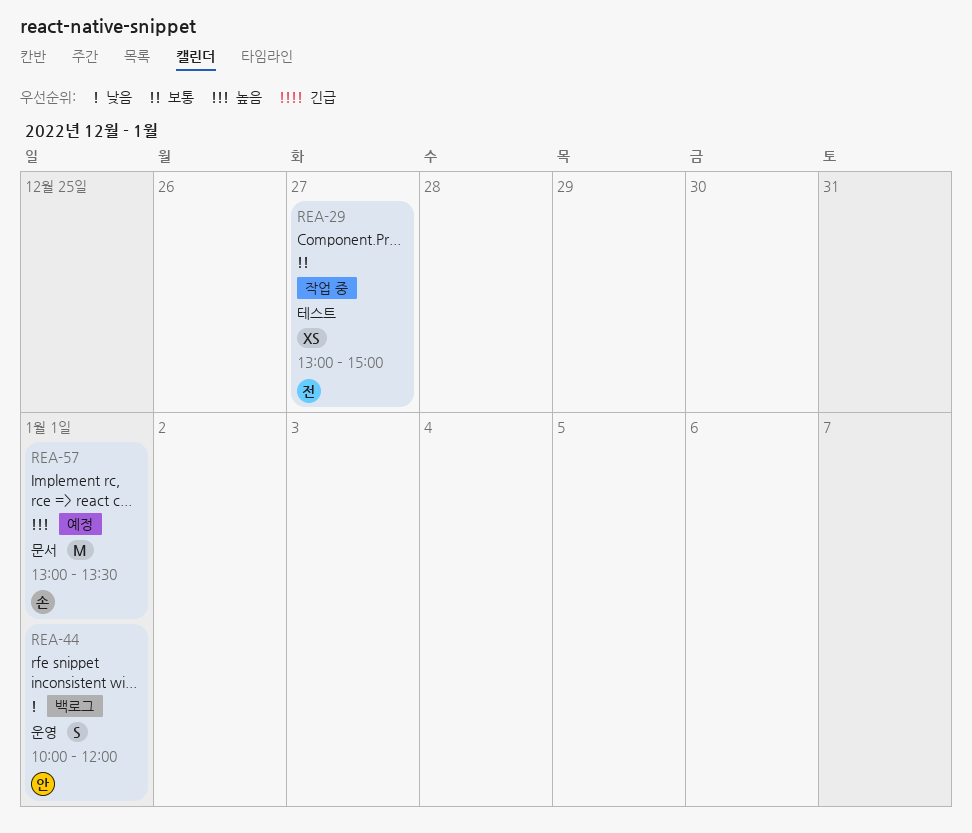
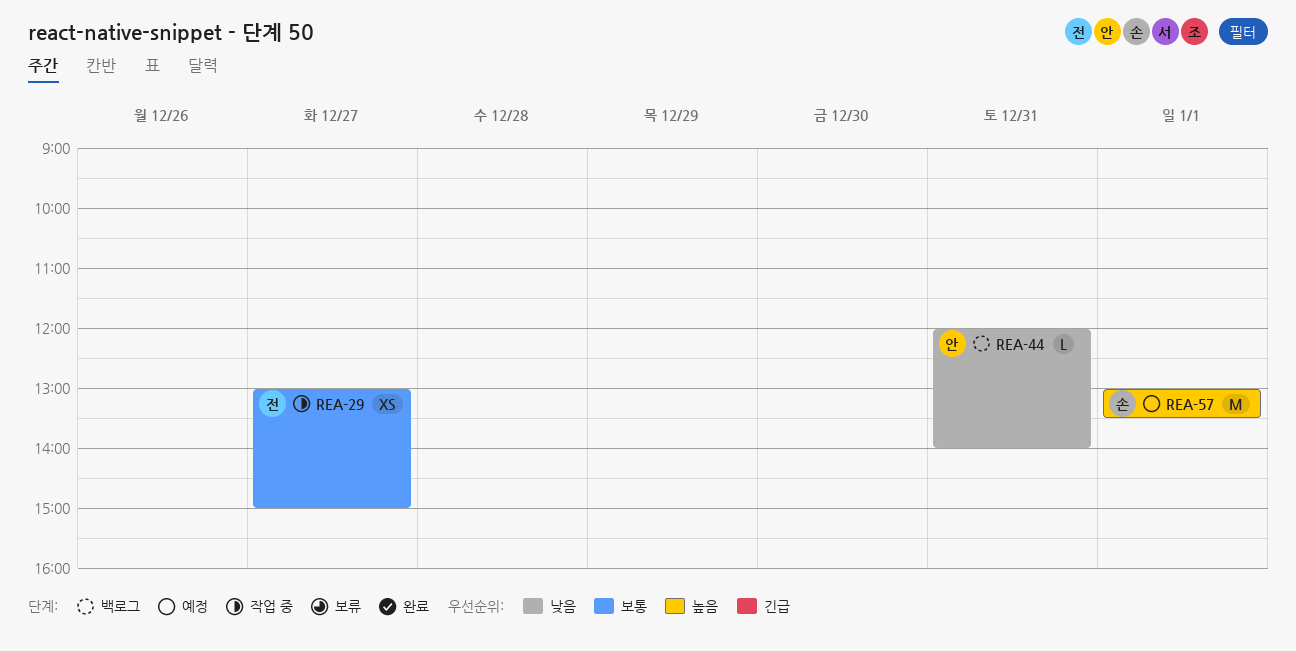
REA-44, estimate: S -> L
REA-44, day: Jan 1 -> Dec 31
REA-44, begins: 10:00 -> 12:00
REA-44, ends: 12:00 -> 14:00

